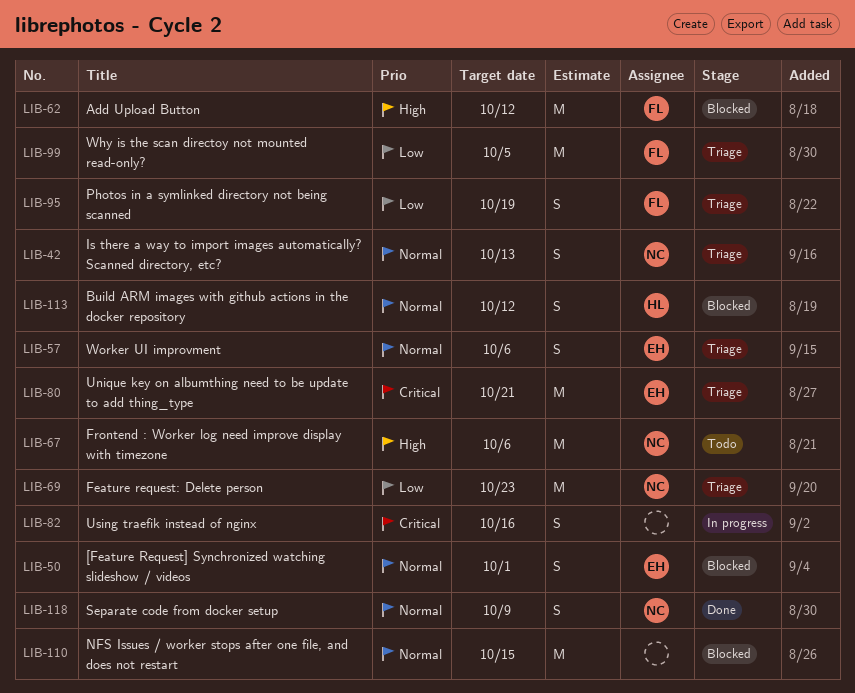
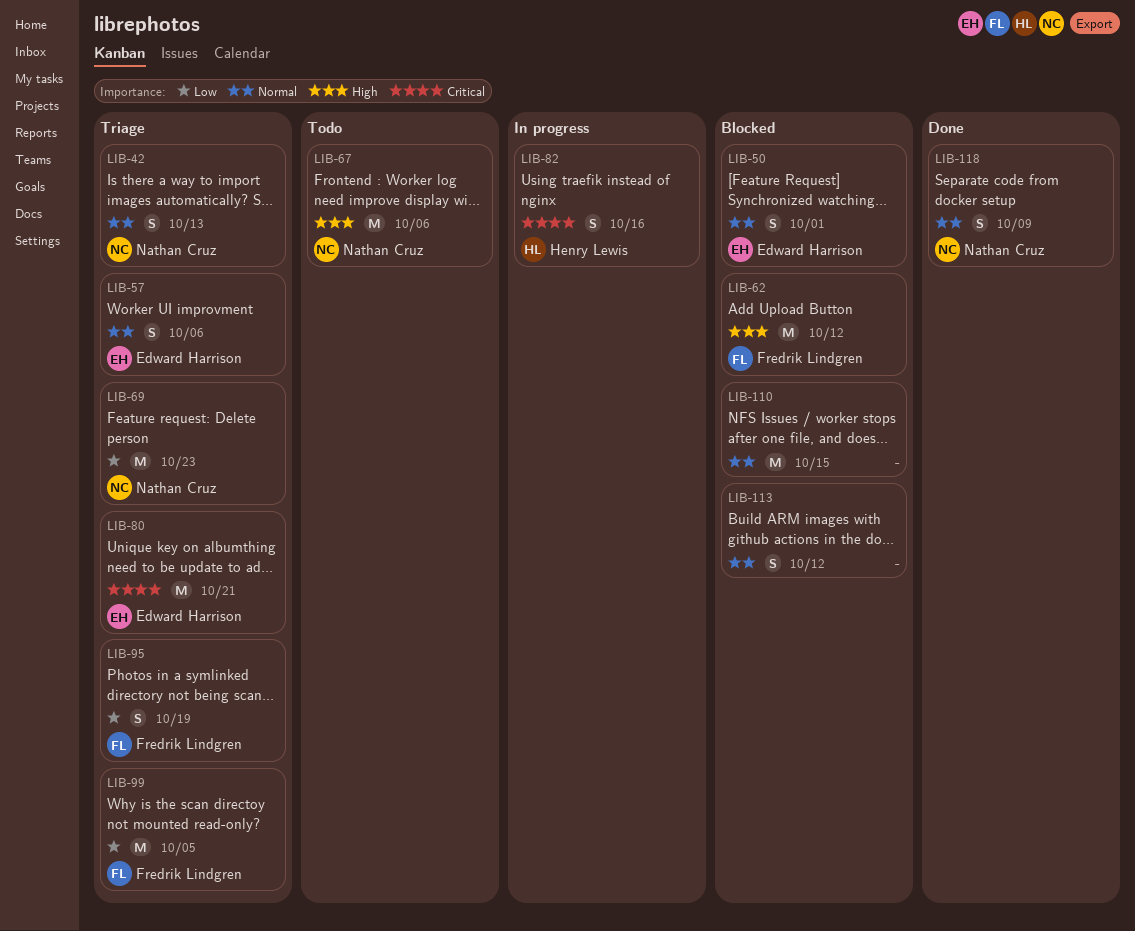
LIB-82, owner: none -> Henry Lewis
LIB-113, owner: Henry Lewis -> none

